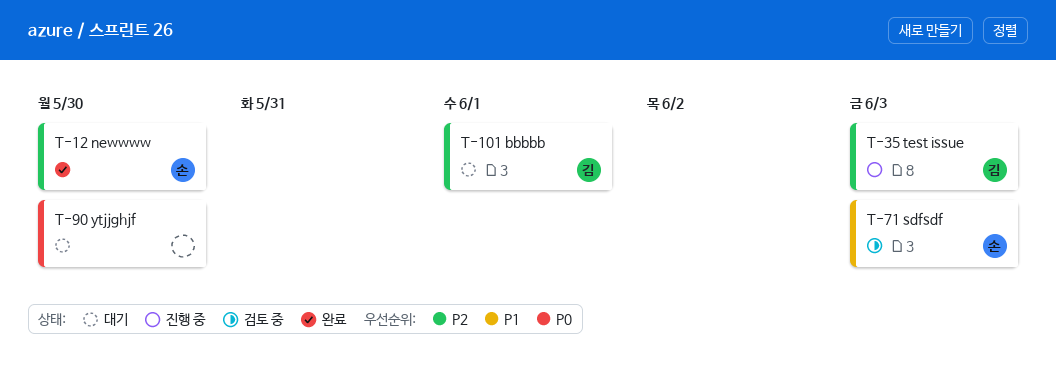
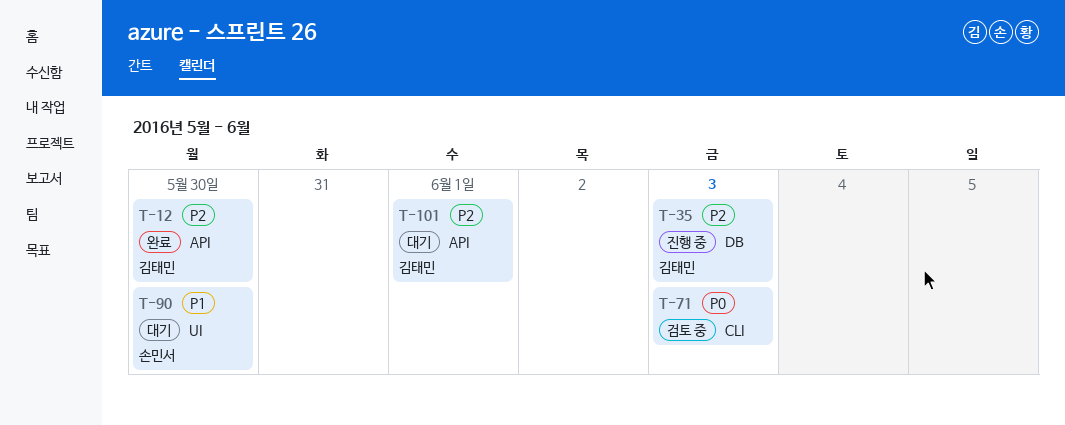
T-12, owner: 손민서 -> 김태민
T-71, owner: 손민서 -> none
T-71, priority: P1 -> P0
T-90, owner: none -> 손민서
T-90, priority: P0 -> P1

